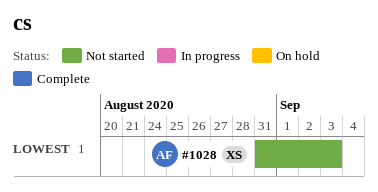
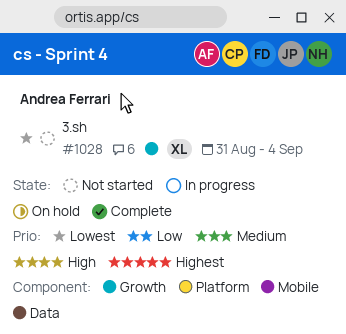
#1028, estimate: XS -> XL
#1028, due: Sep 3 -> Sep 4

